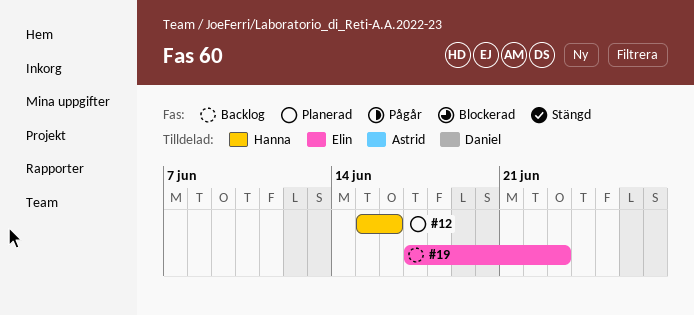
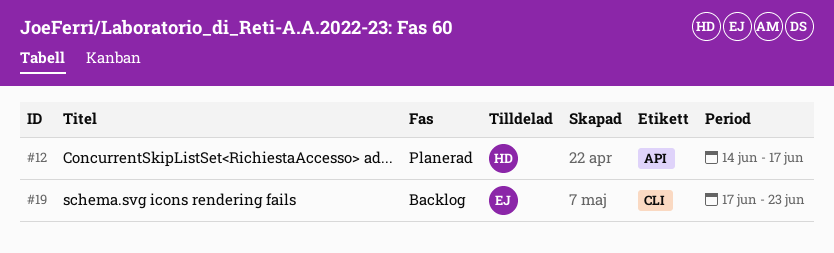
#12, start: Jun 15 -> Jun 14
#12, due: Jun 16 -> Jun 17

